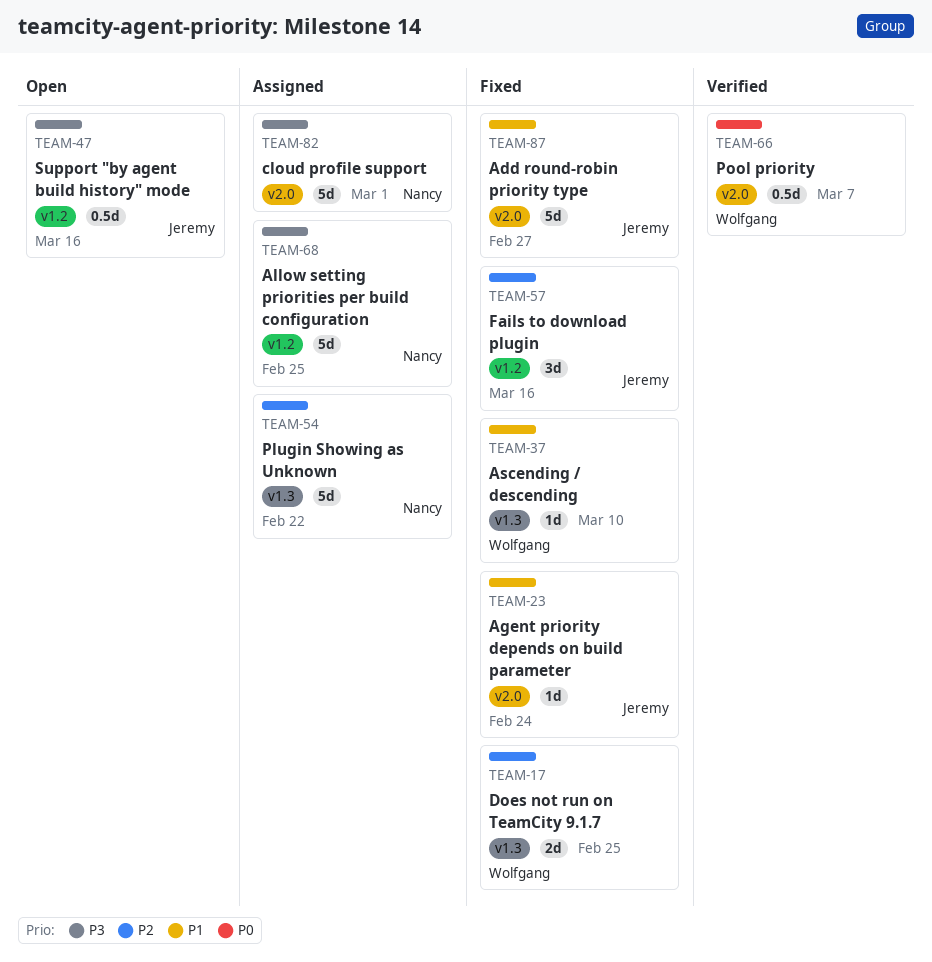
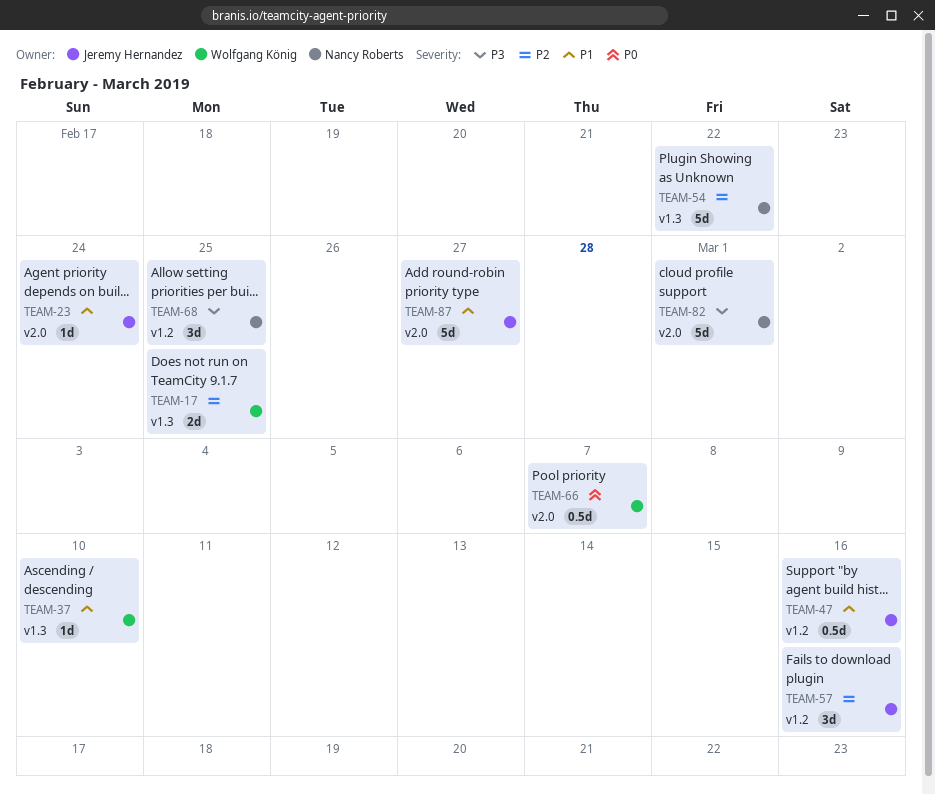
TEAM-47, priority: P3 -> P1
TEAM-68, estimate: 5d -> 3d

